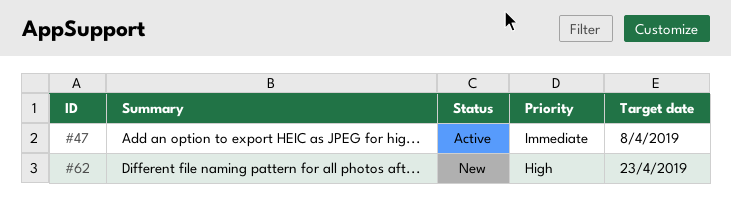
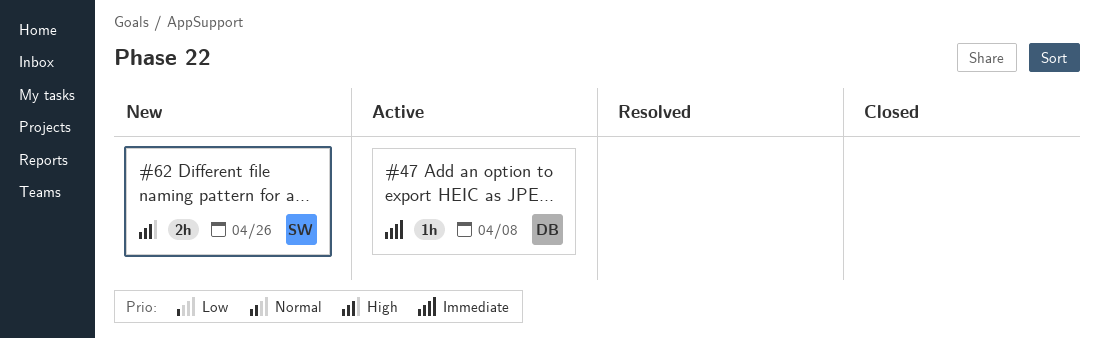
#62, due: Apr 23 -> Apr 26

